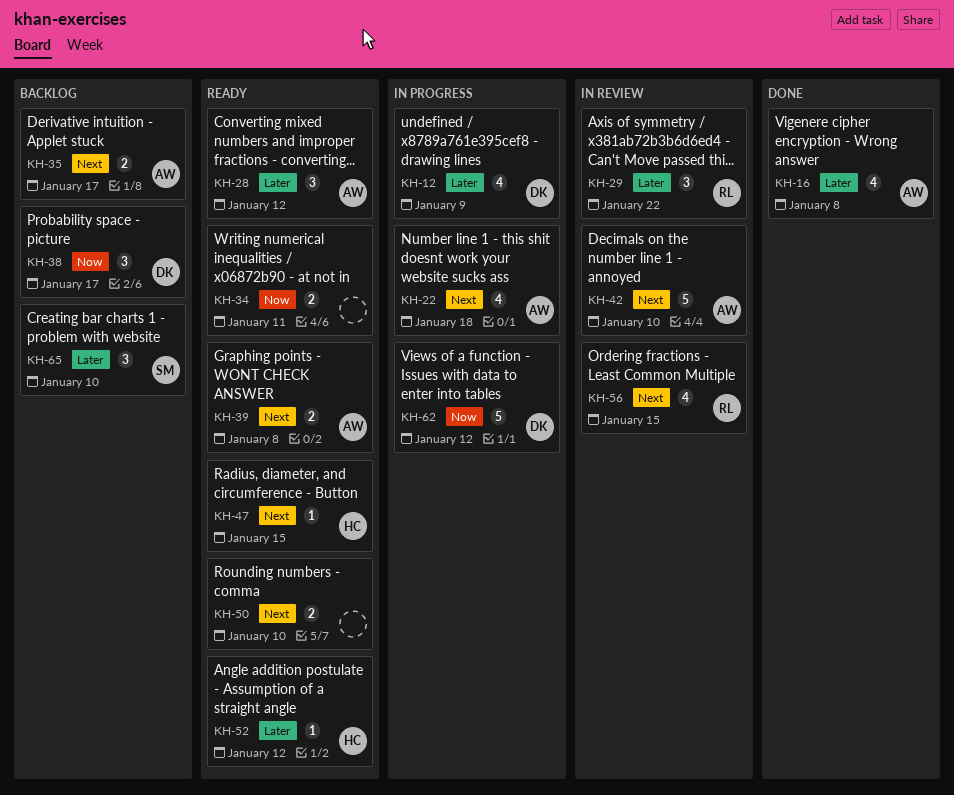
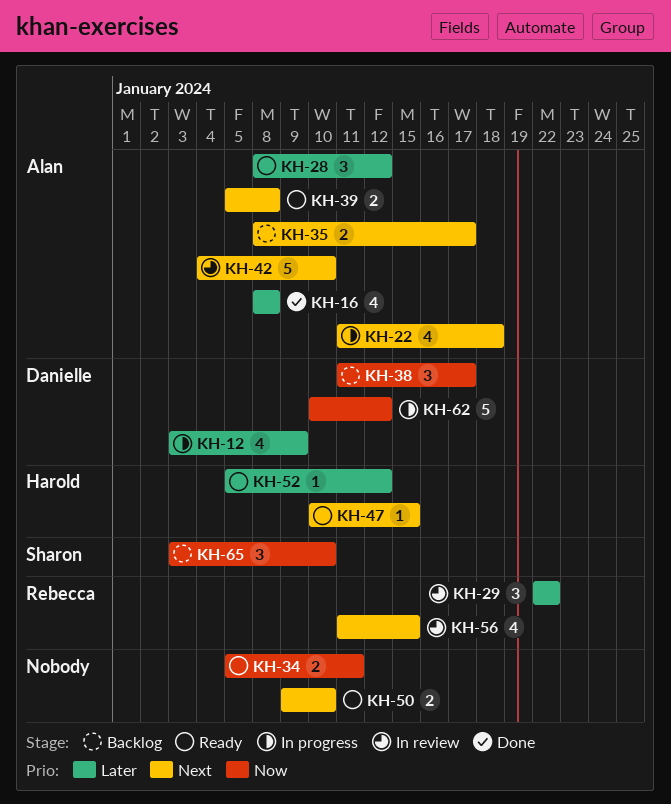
KH-65, priority: Later -> Now

